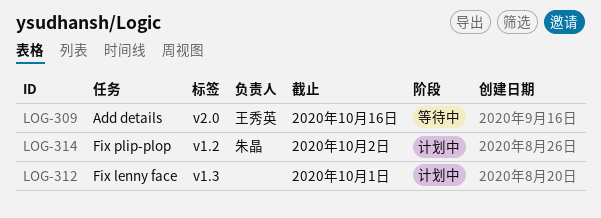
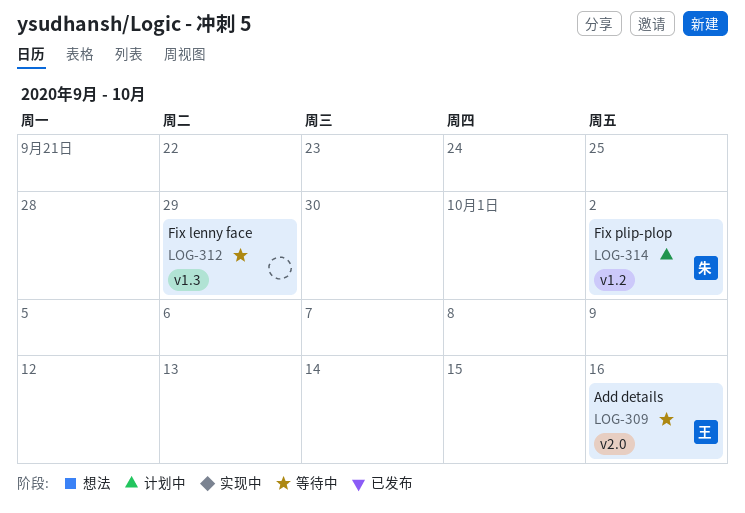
LOG-312, status: 计划中 -> 等待中
LOG-312, due: Oct 1 -> Sep 29

